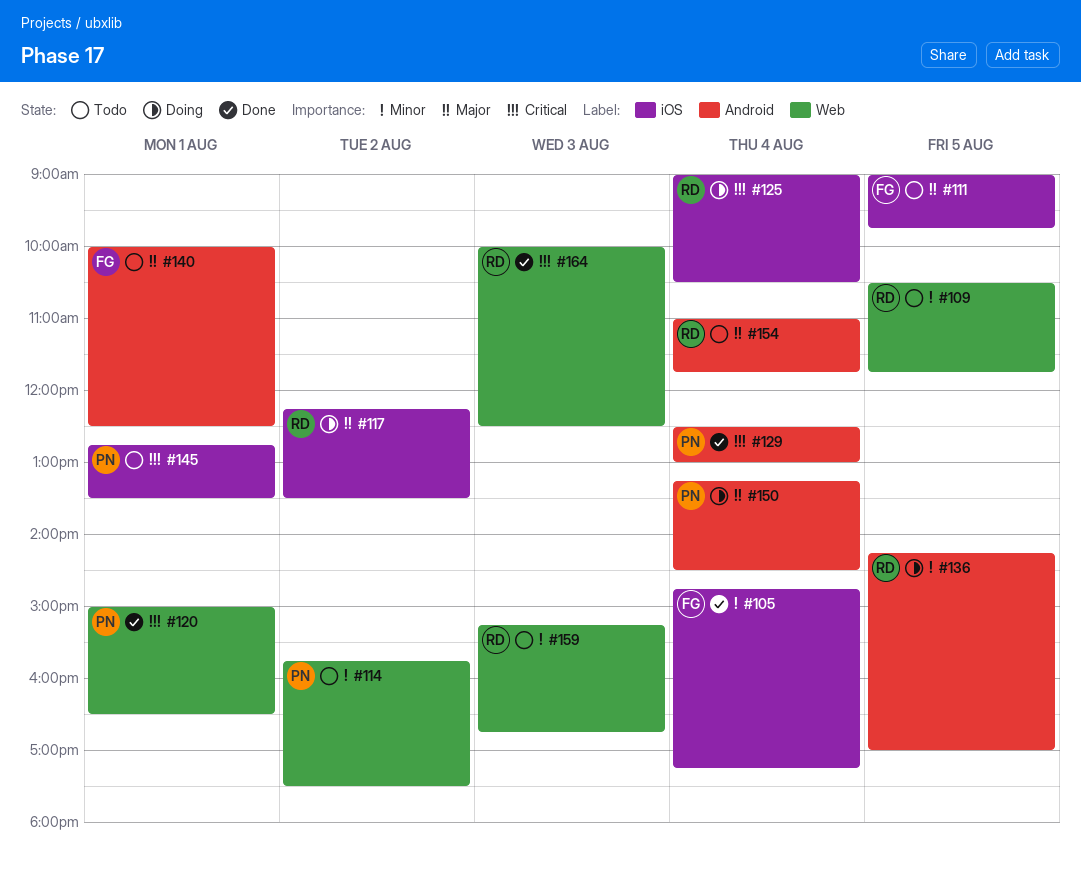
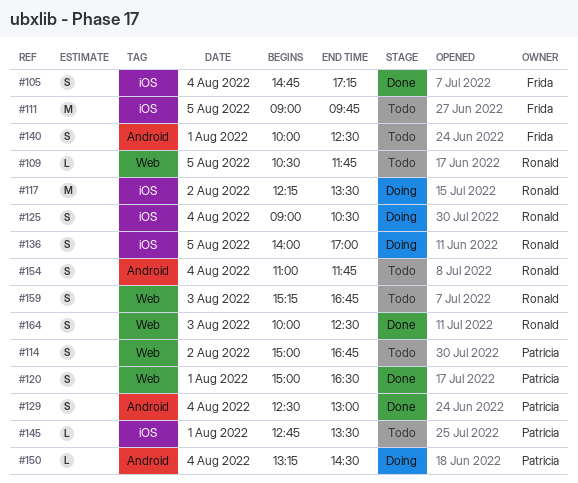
#114, begins: 15:45 -> 15:00
#114, ends: 17:30 -> 16:45
#136, label: Android -> iOS
#136, begins: 14:15 -> 14:00

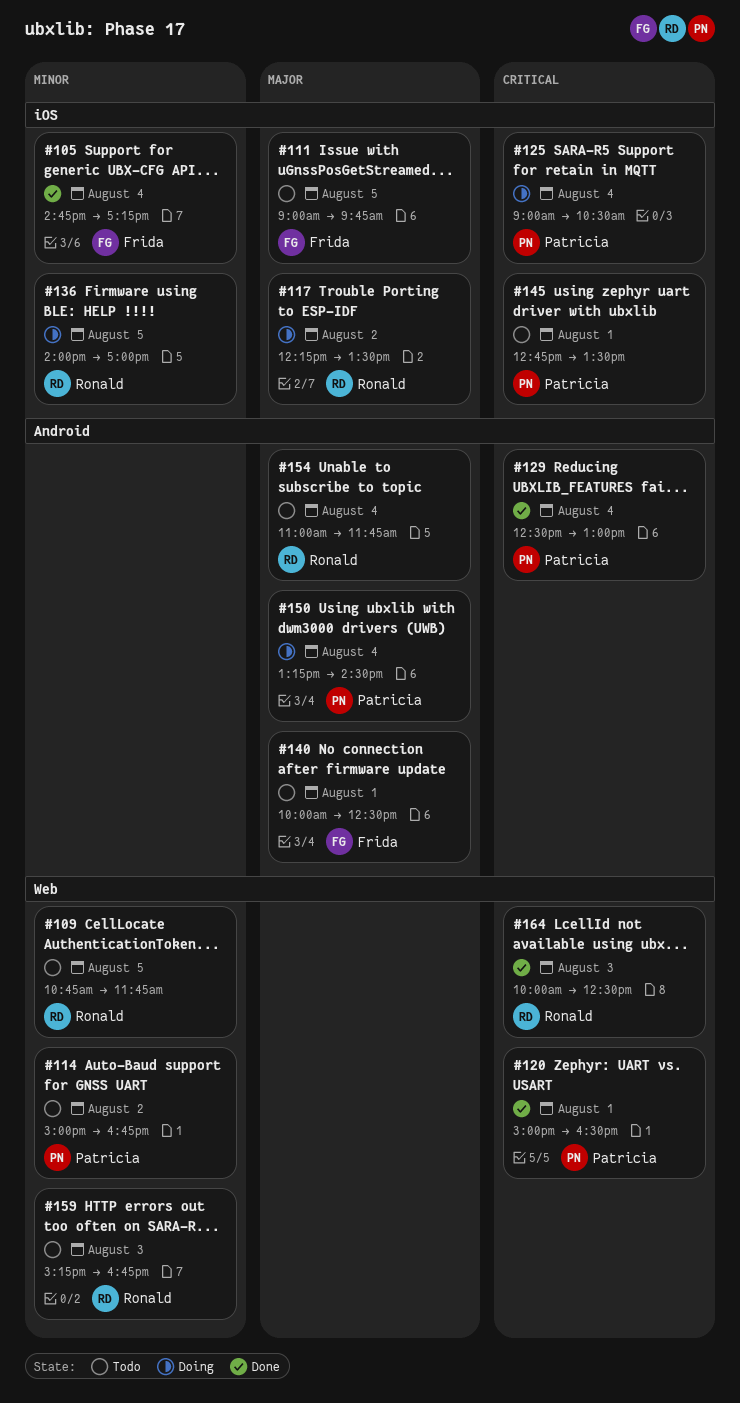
#109, begins: 10:30 -> 10:45
#125, owner: Ronald -> Patricia

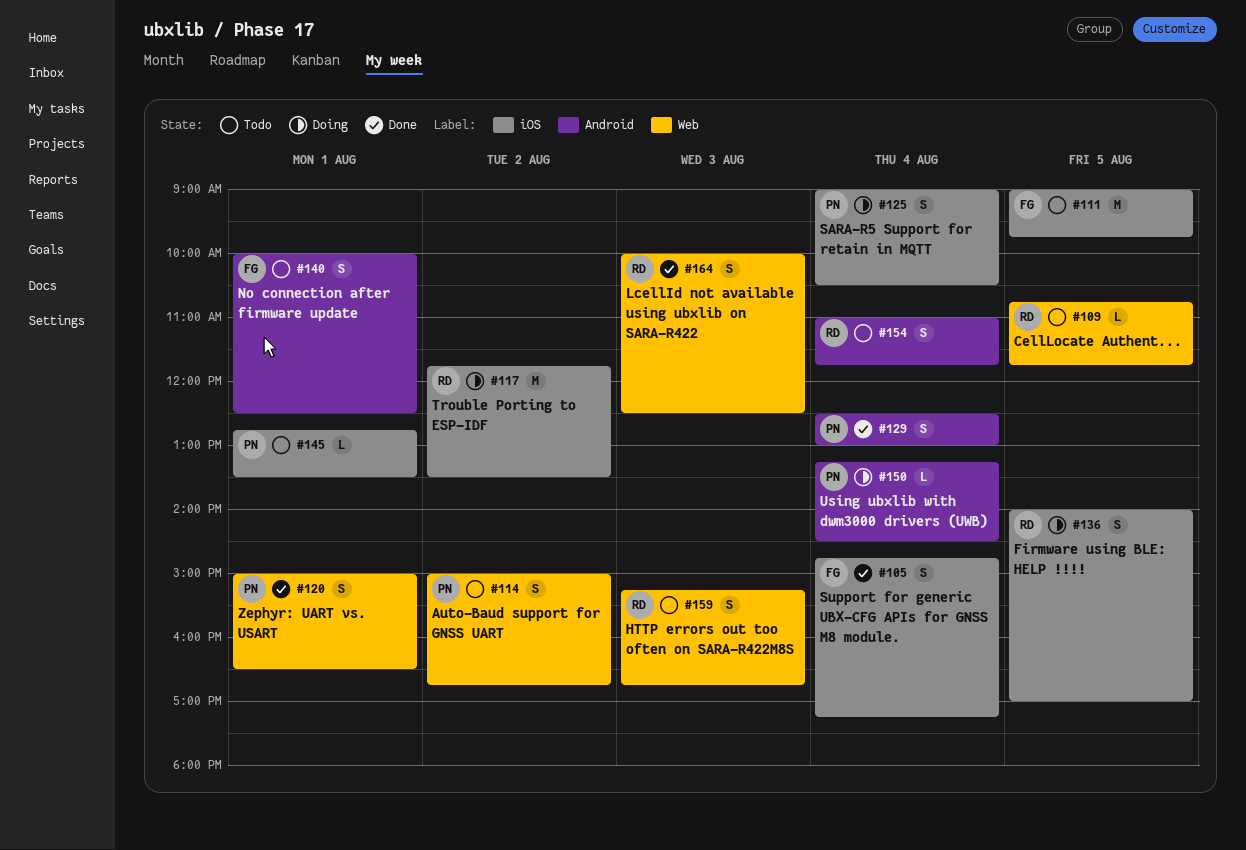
#117, begins: 12:15 -> 11:45

